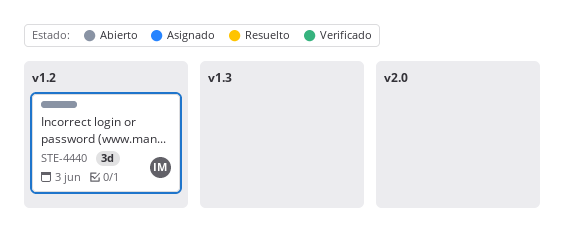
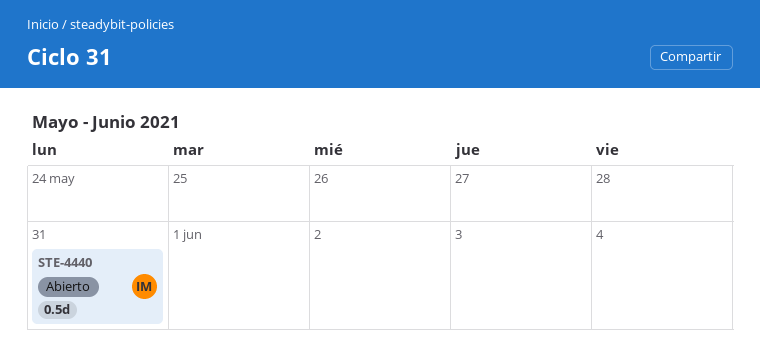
STE-4440, estimate: 3d -> 0.5d
STE-4440, due: Jun 3 -> May 31

